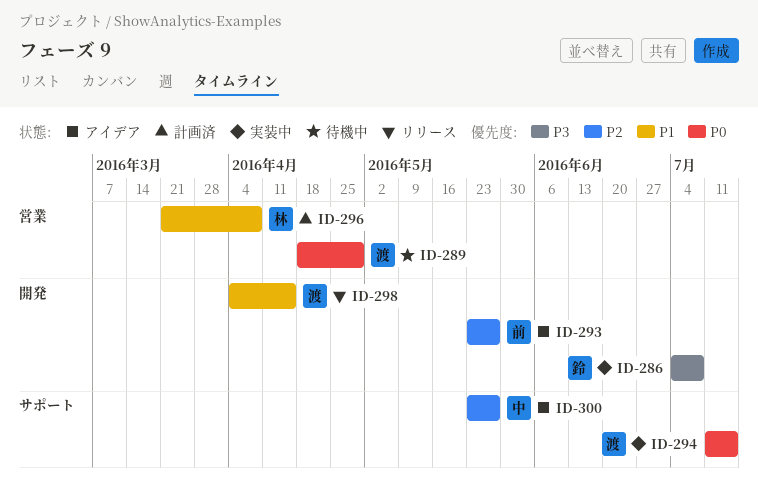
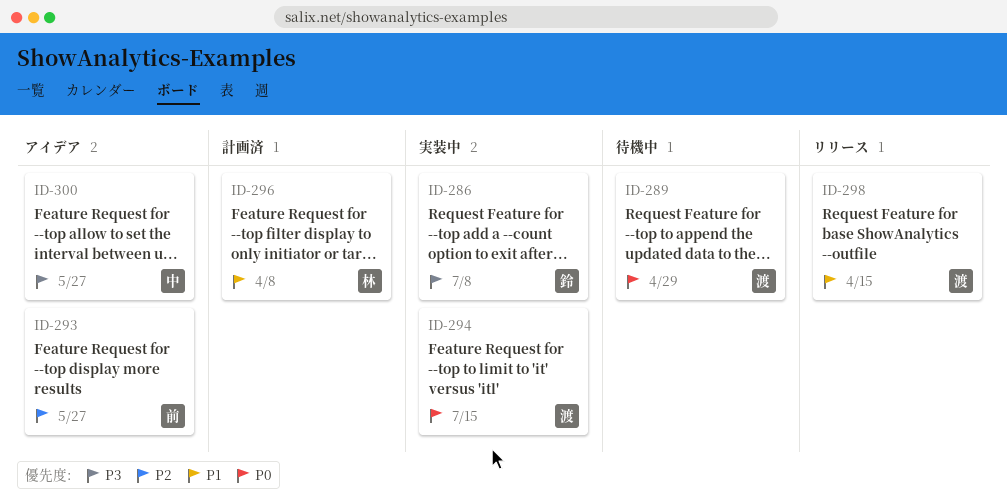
ID-300, priority: P2 -> P3

